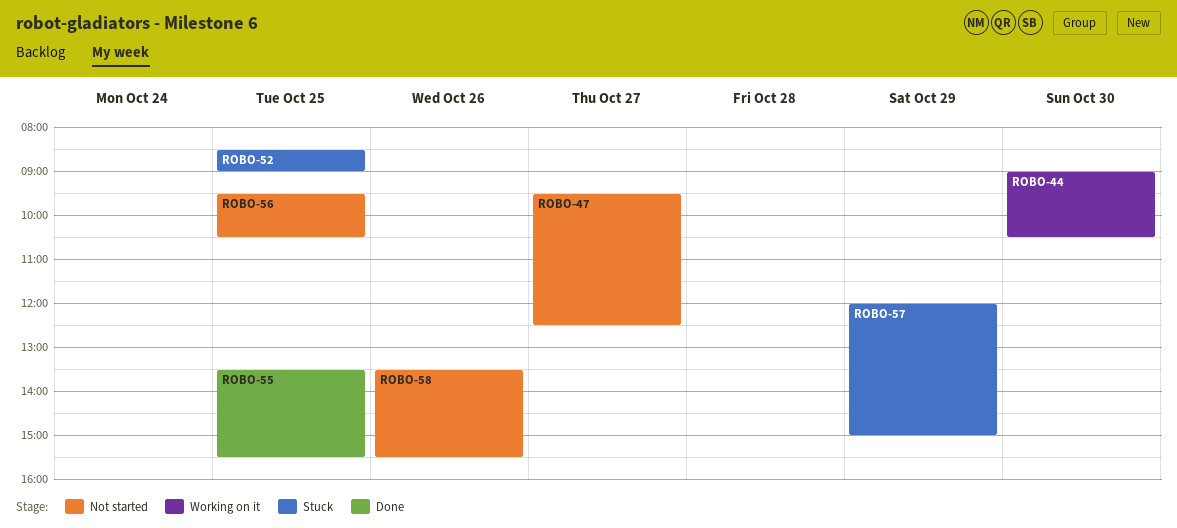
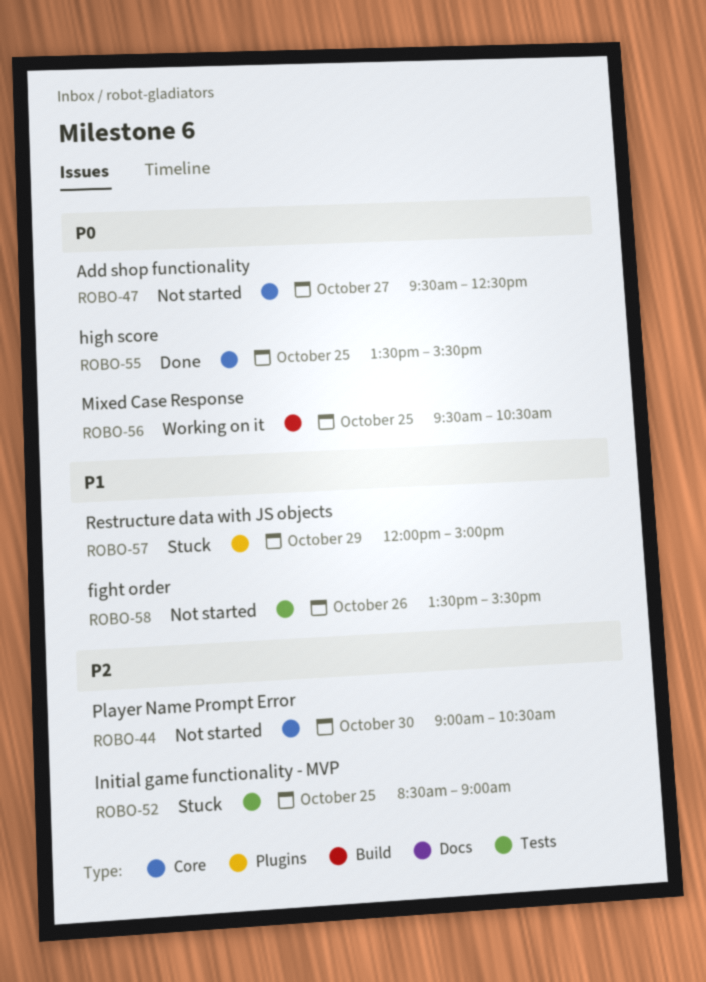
ROBO-44, status: Working on it -> Not started
ROBO-56, status: Not started -> Working on it

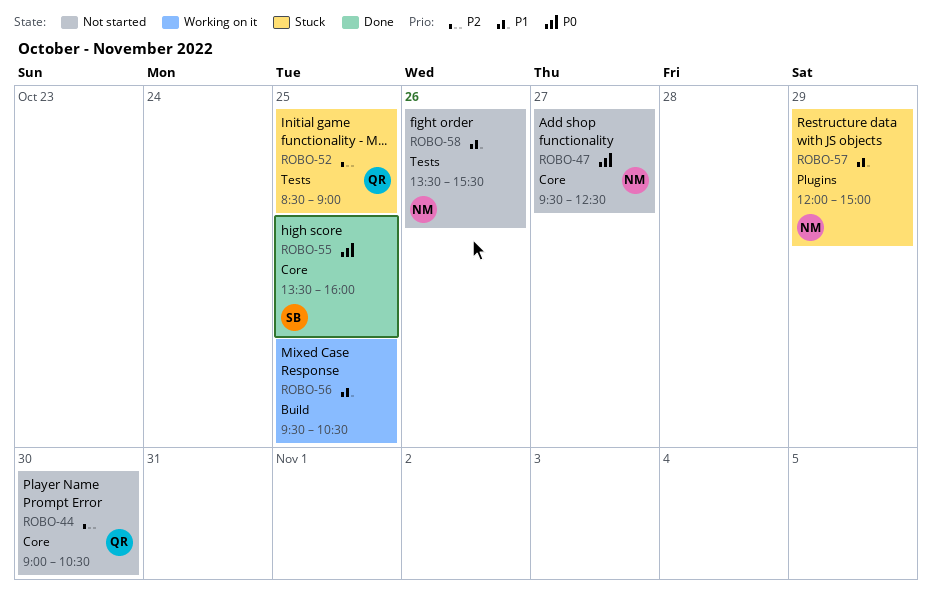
ROBO-55, ends: 15:30 -> 16:00
ROBO-56, priority: P0 -> P1

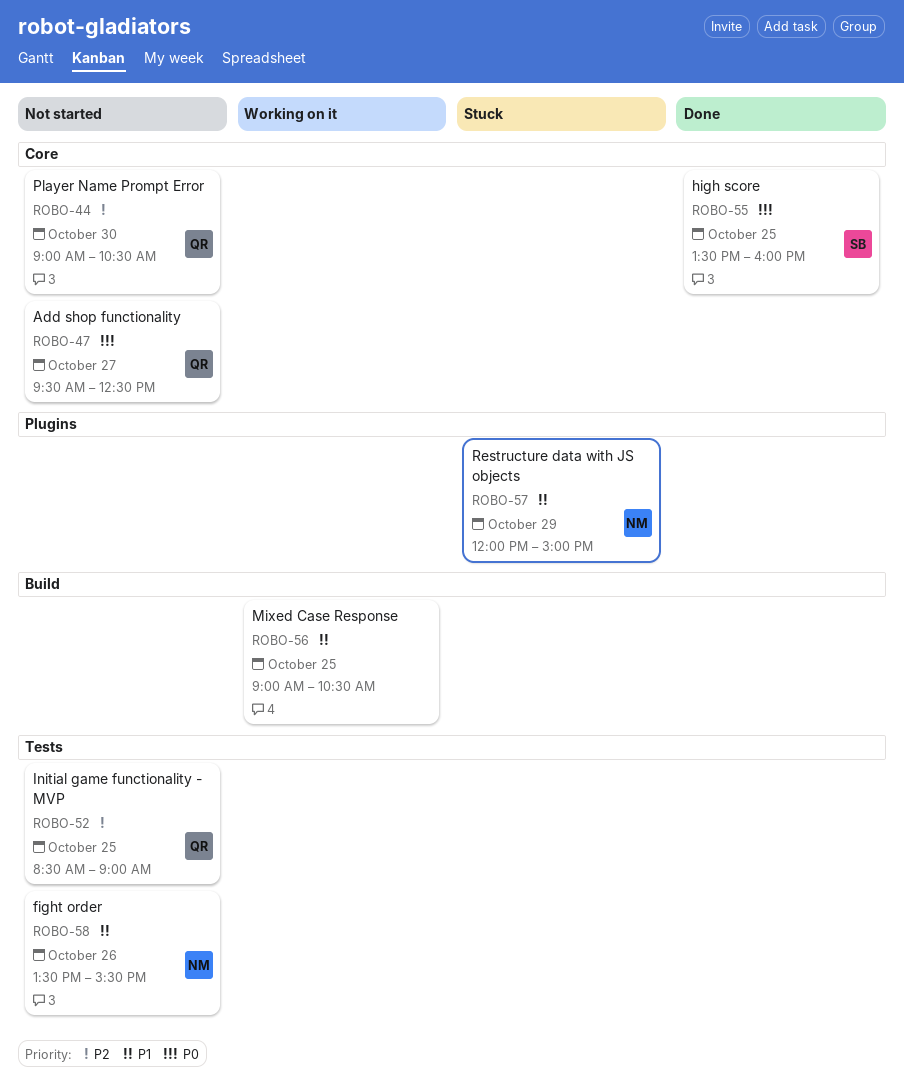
ROBO-47, owner: NM -> QR
ROBO-52, status: Stuck -> Not started
ROBO-56, begins: 09:30 -> 09:00

